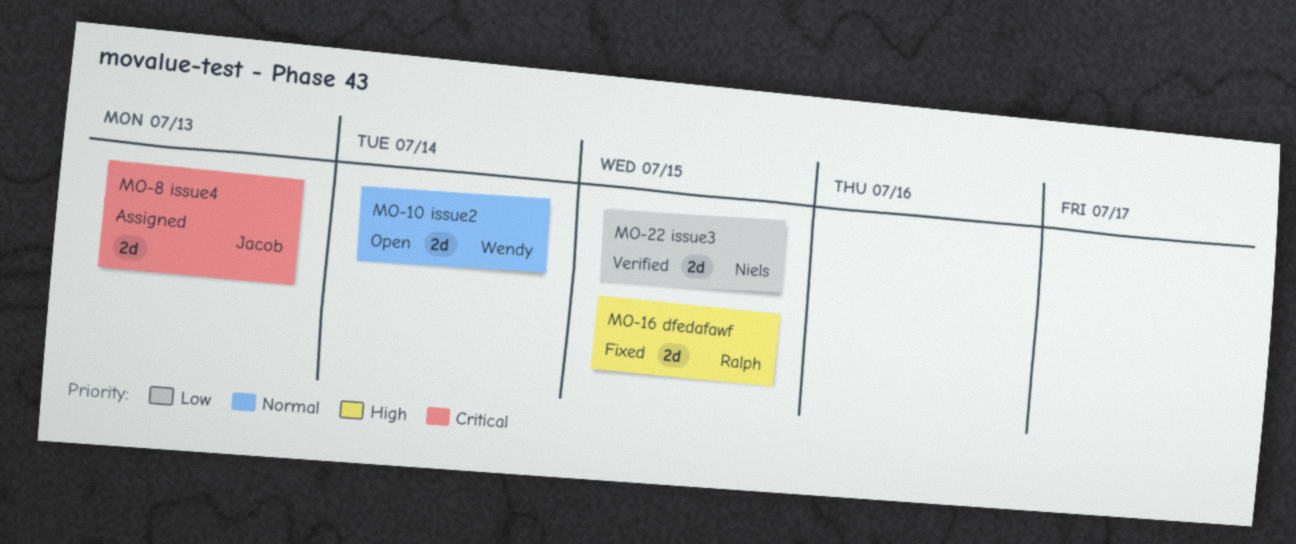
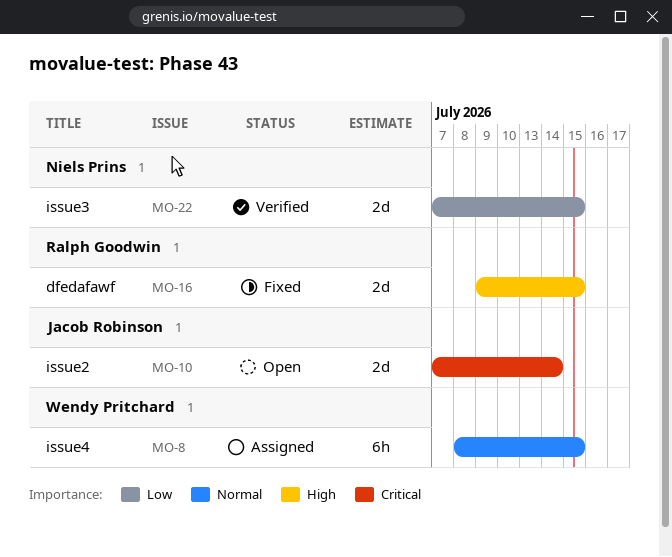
MO-8, owner: Jacob Robinson -> Wendy Pritchard
MO-8, priority: Critical -> Normal
MO-8, estimate: 2d -> 6h
MO-8, due: Jul 13 -> Jul 15
MO-10, owner: Wendy Pritchard -> Jacob Robinson
MO-10, priority: Normal -> Critical

